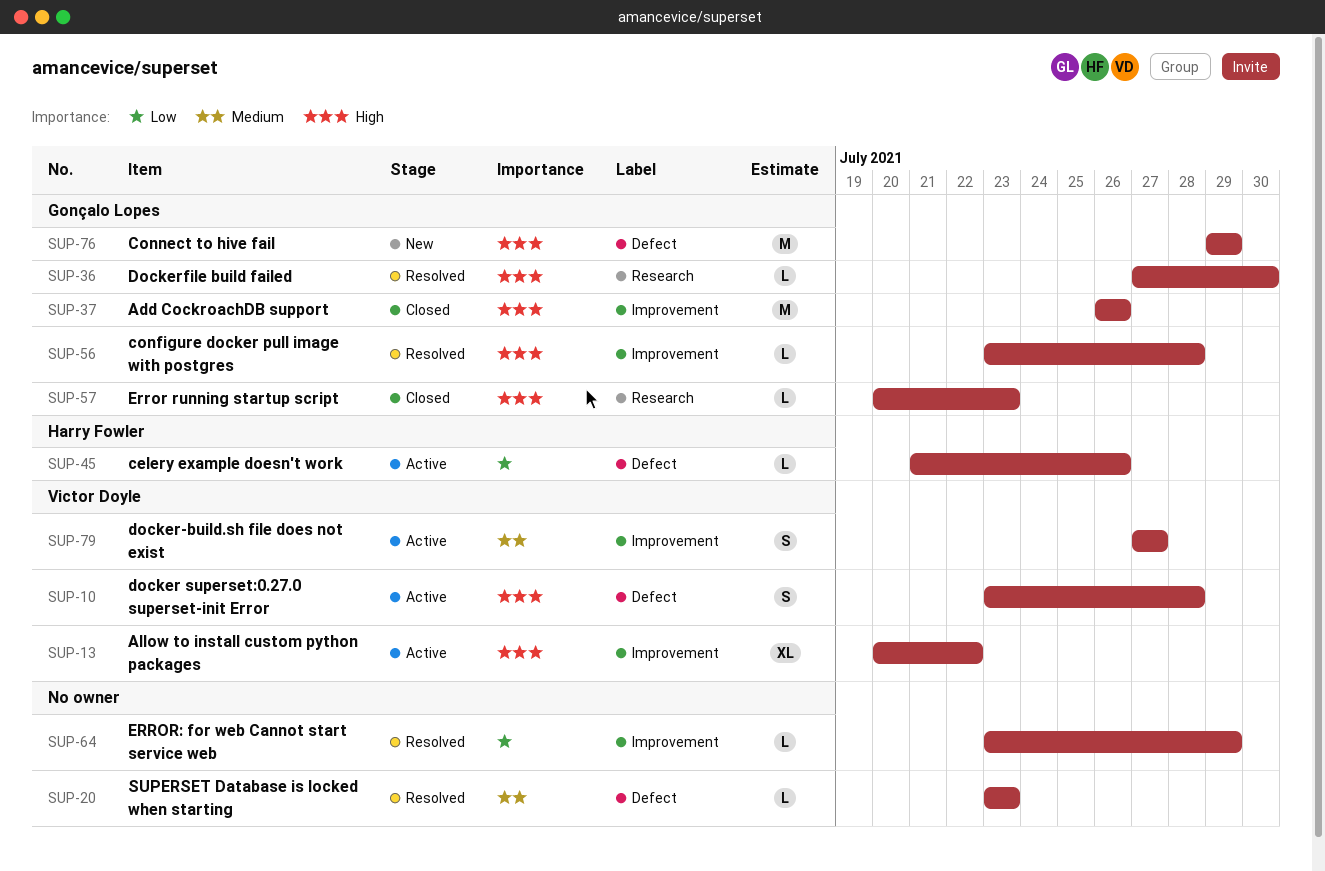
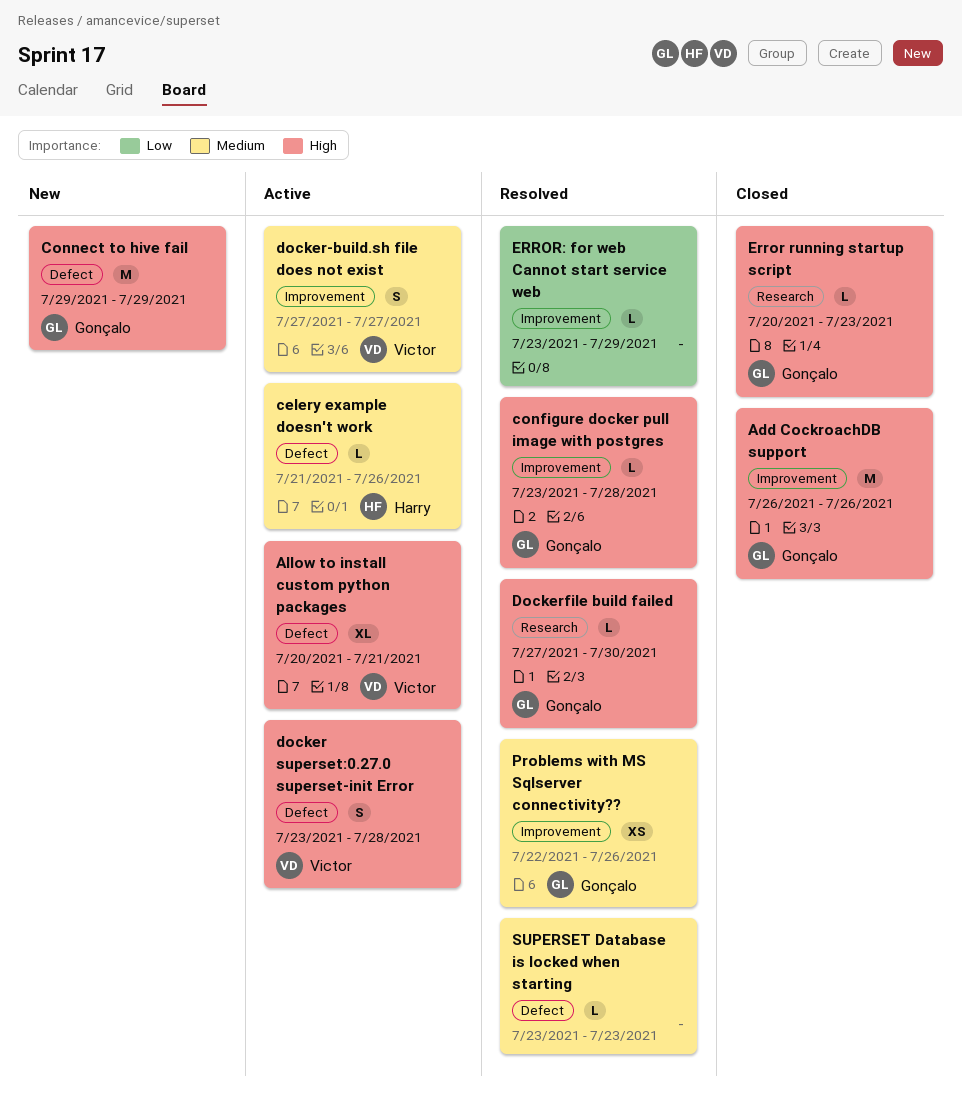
Allow to install custom python packages, label: Improvement -> Defect
Allow to install custom python packages, due: Jul 22 -> Jul 21
celery example doesn't work, priority: Low -> Medium
Problems with MS Sqlserver connectivity??: none -> present

